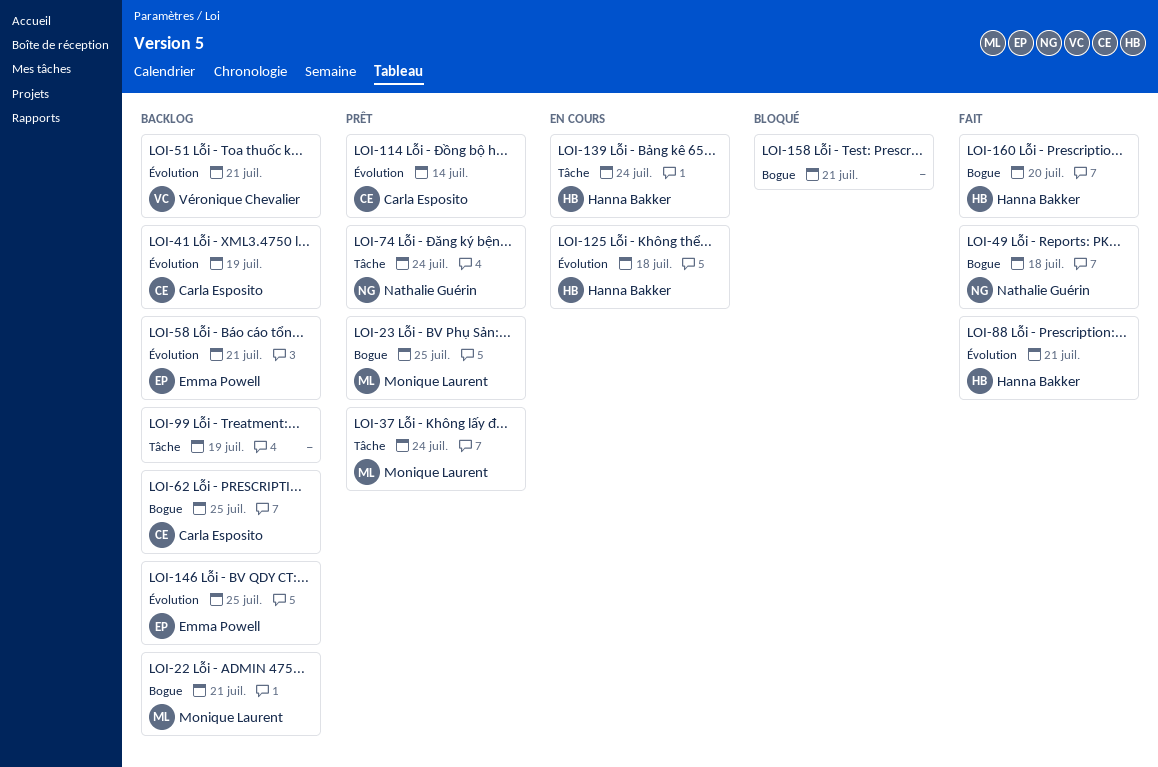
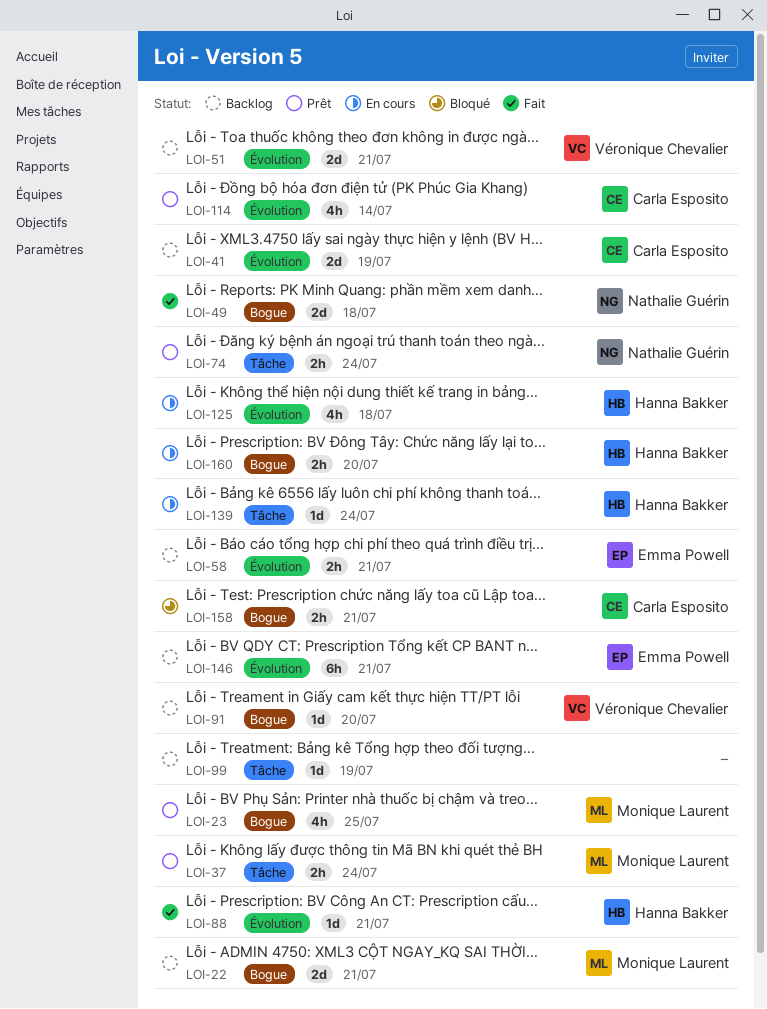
LOI-62: present -> none
LOI-91: none -> present
LOI-146, due: Jul 25 -> Jul 21
LOI-158, owner: none -> Carla Esposito
LOI-160, status: Fait -> En cours

